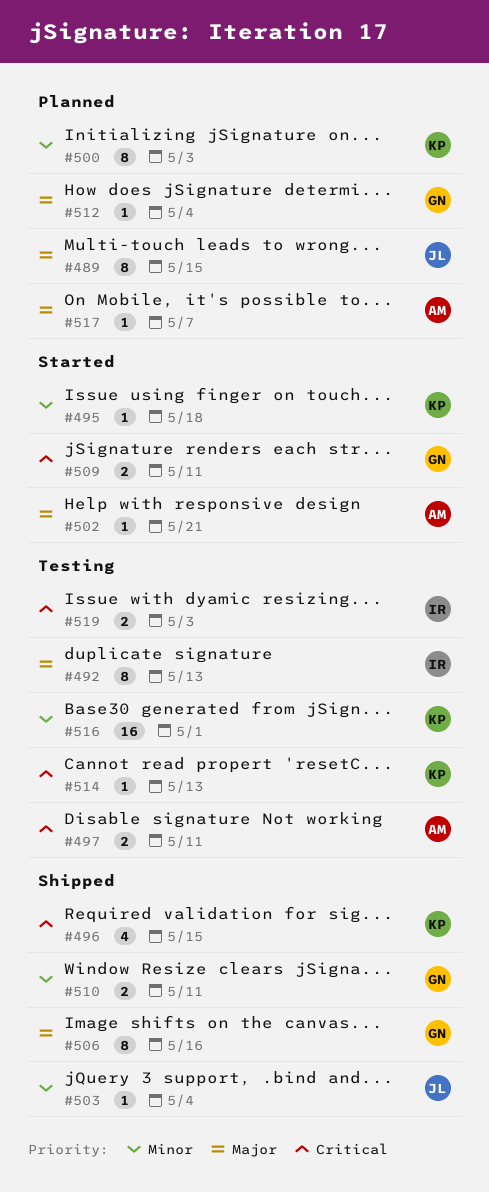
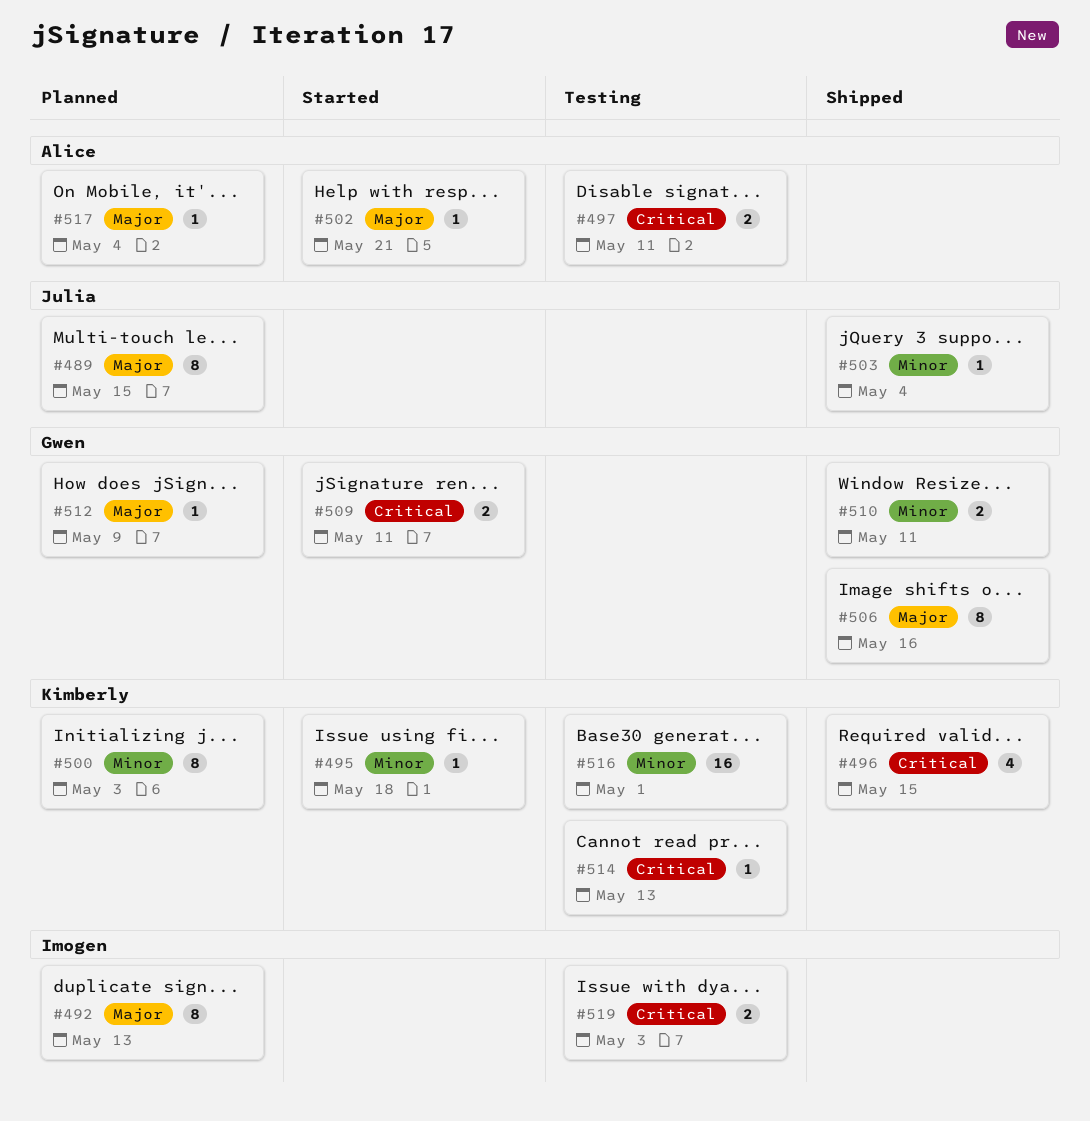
#492, status: Testing -> Planned
#512, due: May 4 -> May 9
#517, due: May 7 -> May 4

